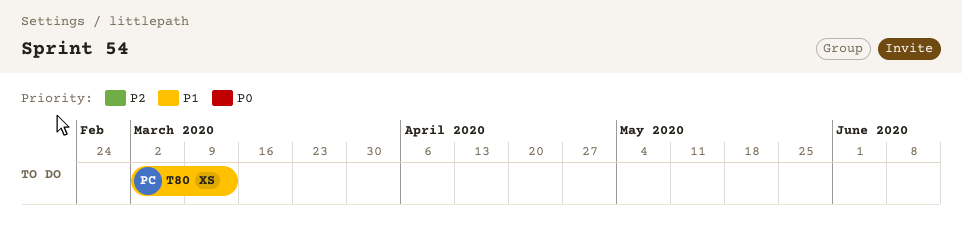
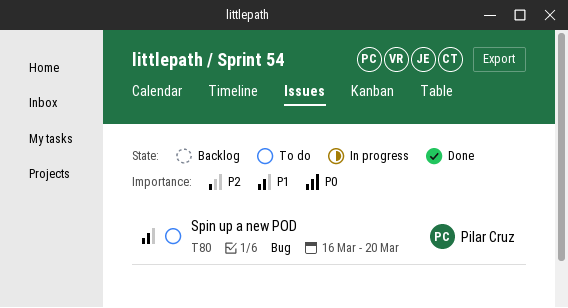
T80, start: Mar 2 -> Mar 16
T80, due: Mar 13 -> Mar 20

